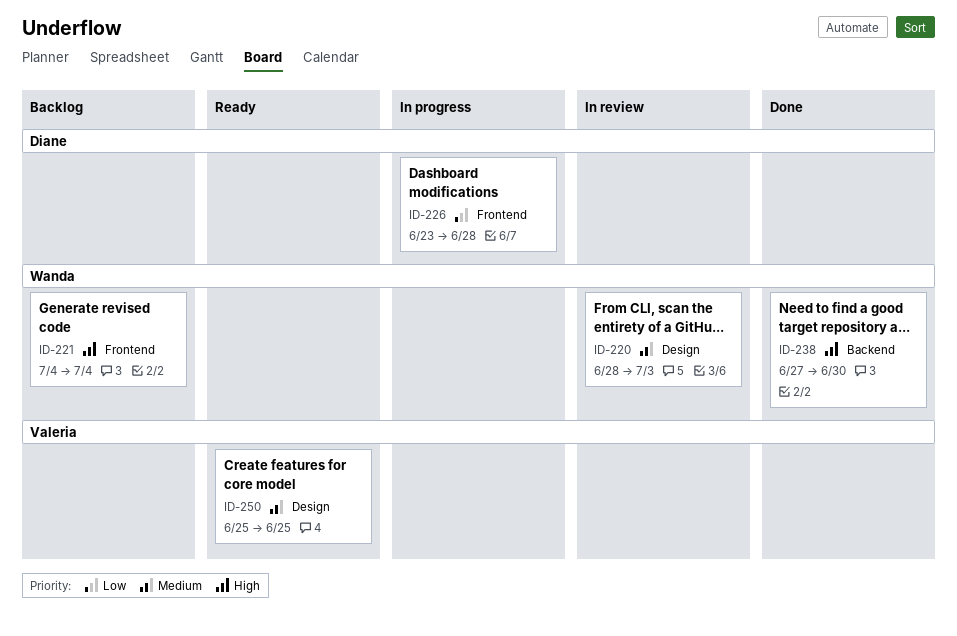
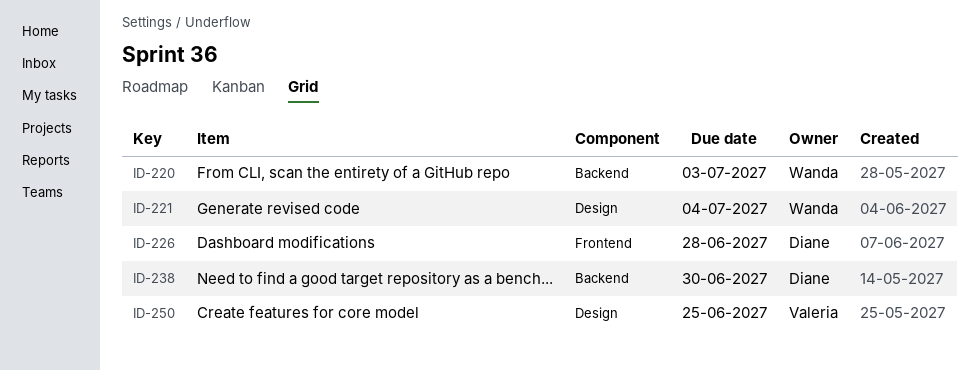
ID-220, label: Design -> Backend
ID-221, label: Frontend -> Design
ID-238, owner: Wanda -> Diane

